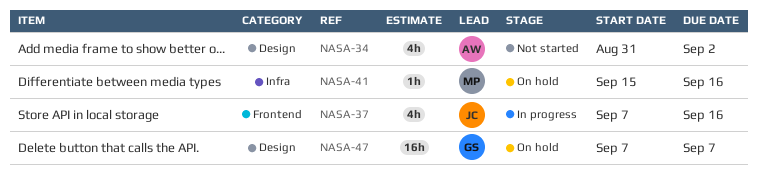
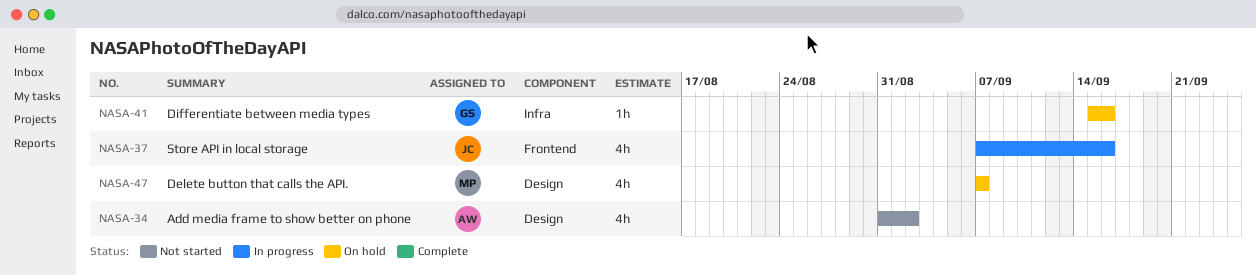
NASA-41, owner: MP -> GS
NASA-47, owner: GS -> MP
NASA-47, estimate: 16h -> 4h

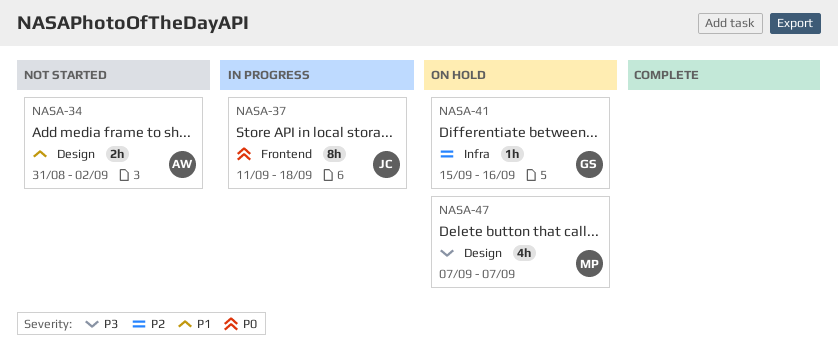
NASA-34, estimate: 4h -> 2h
NASA-37, estimate: 4h -> 8h
NASA-37, start: Sep 7 -> Sep 11
NASA-37, due: Sep 16 -> Sep 18

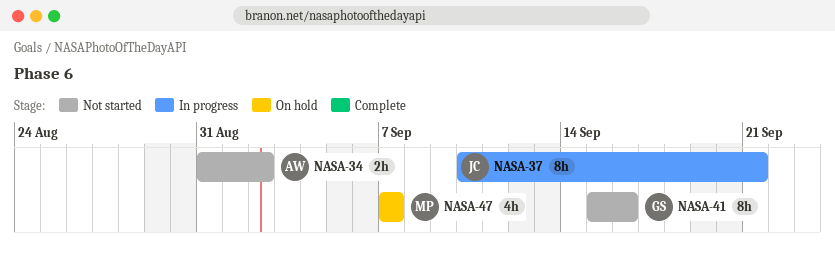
NASA-37, start: Sep 11 -> Sep 10
NASA-37, due: Sep 18 -> Sep 21
NASA-41, status: On hold -> Not started
NASA-41, estimate: 1h -> 8h

